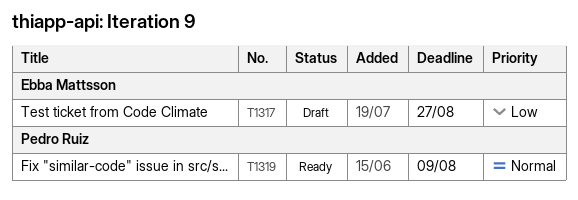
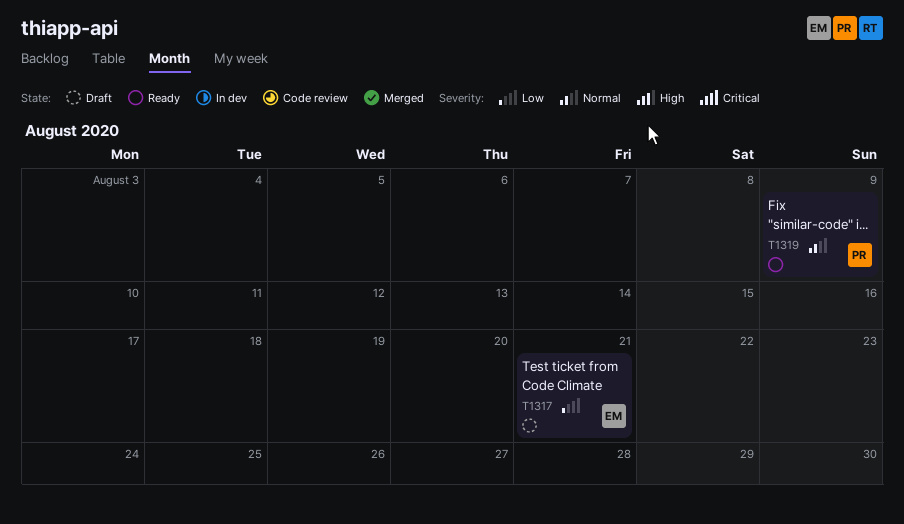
T1317, due: Aug 27 -> Aug 21

